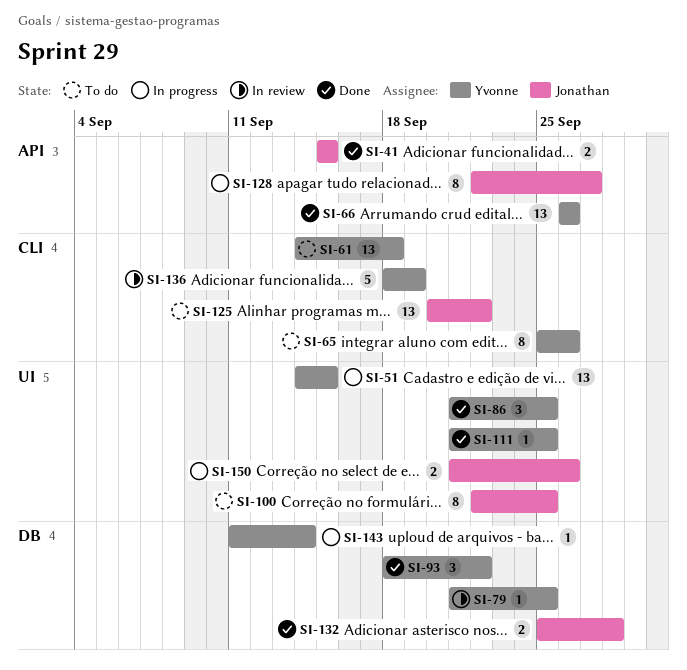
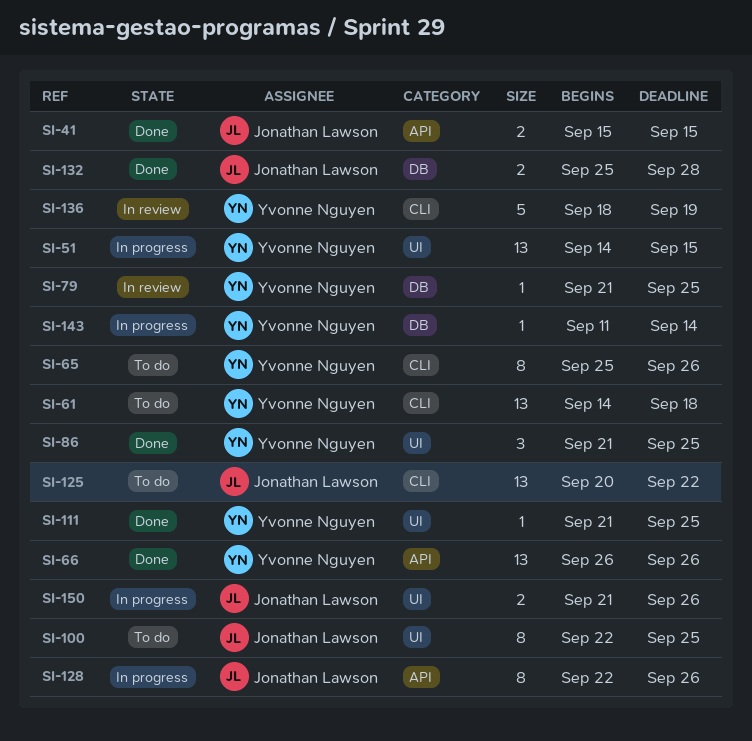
SI-93: present -> none
SI-128, due: Sep 27 -> Sep 26

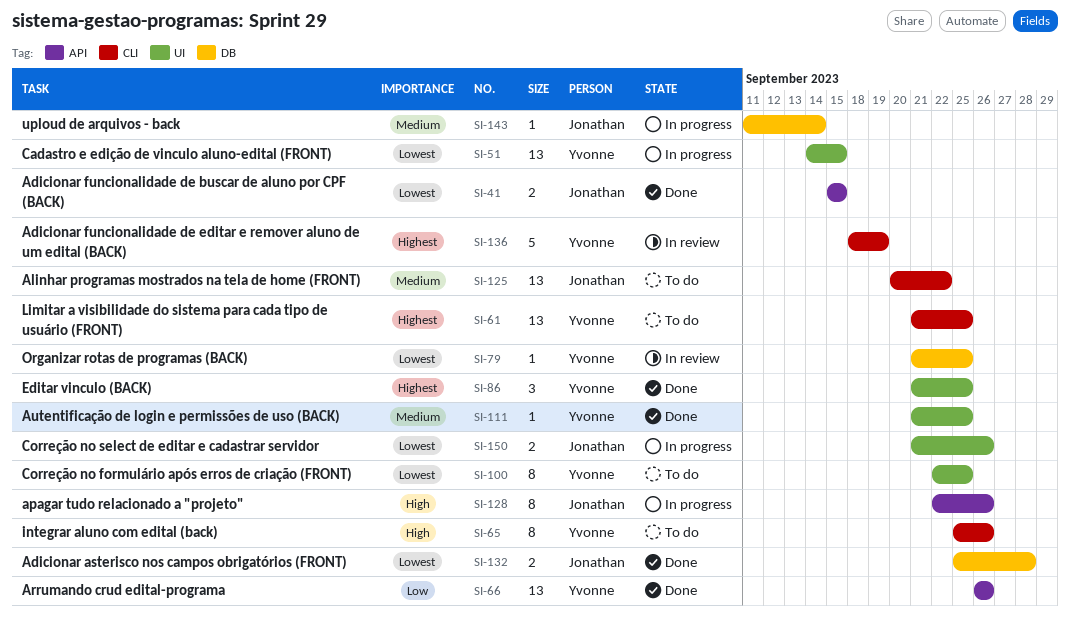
SI-61, start: Sep 14 -> Sep 21
SI-61, due: Sep 18 -> Sep 25
SI-100, owner: Jonathan Lawson -> Yvonne Nguyen
SI-143, owner: Yvonne Nguyen -> Jonathan Lawson

